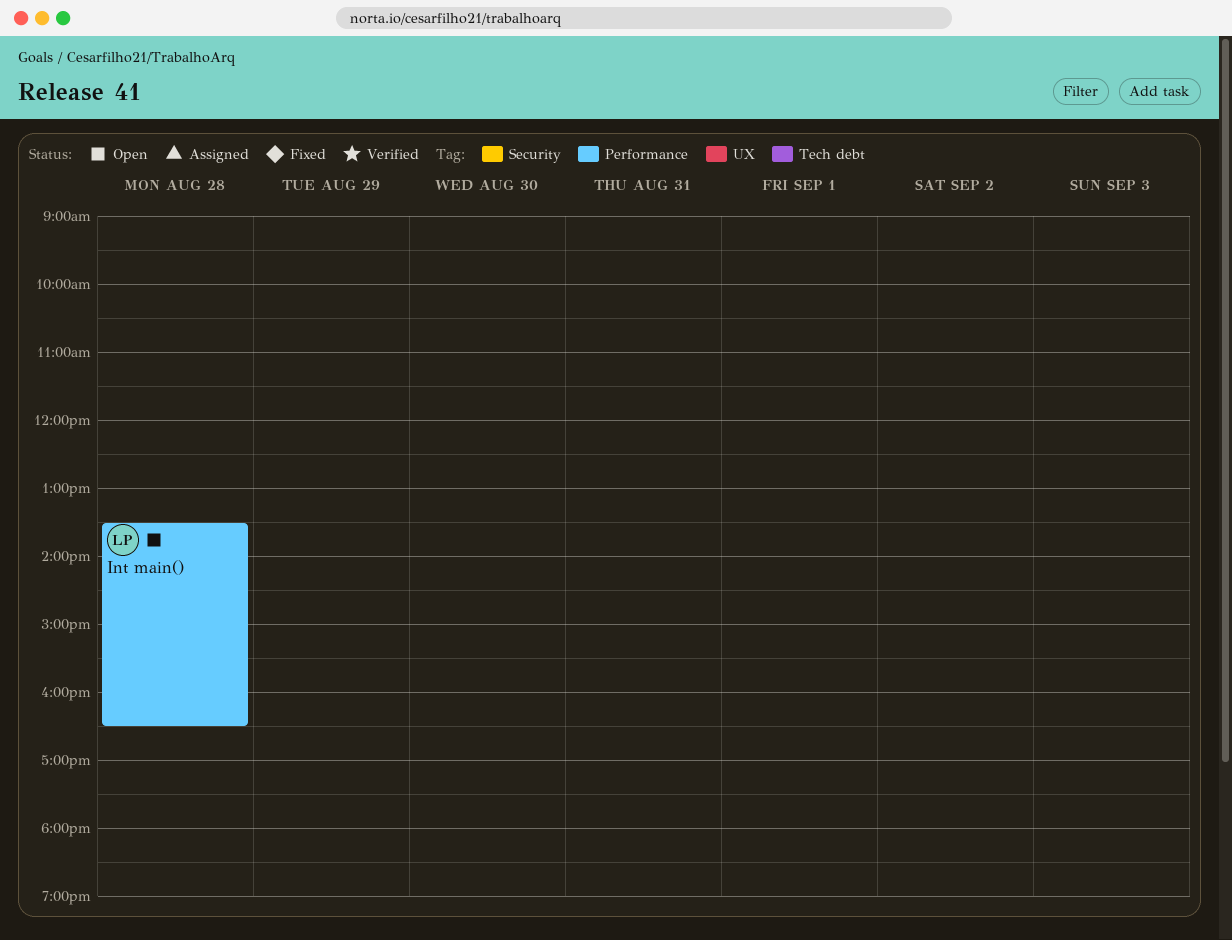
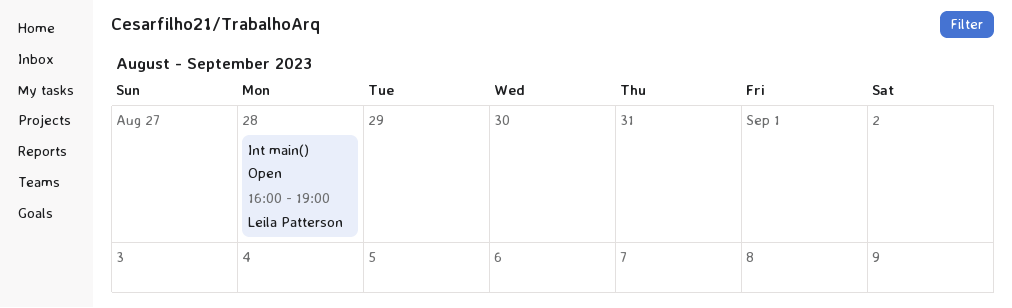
Int main(), begins: 13:30 -> 16:00
Int main(), ends: 16:30 -> 19:00

